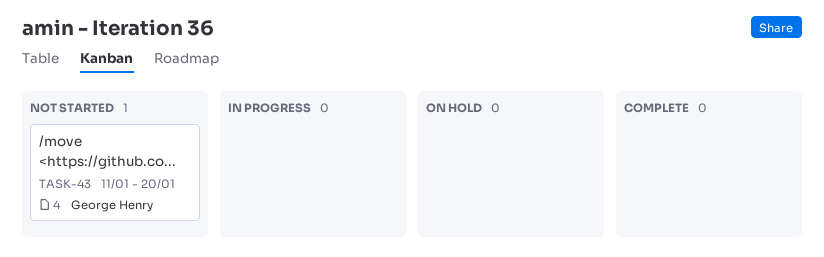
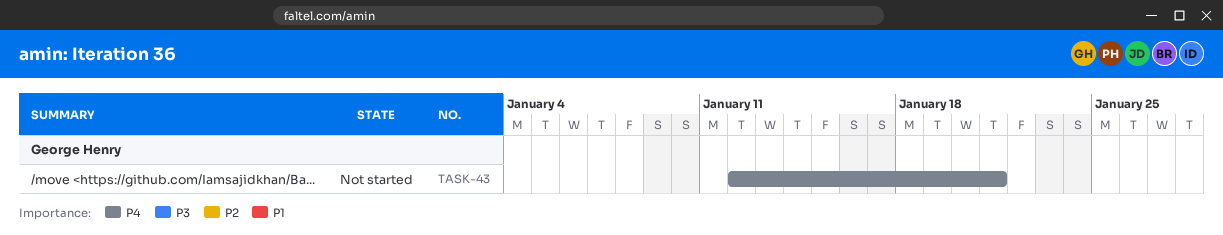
TASK-43, start: Jan 11 -> Jan 12
TASK-43, due: Jan 20 -> Jan 21

